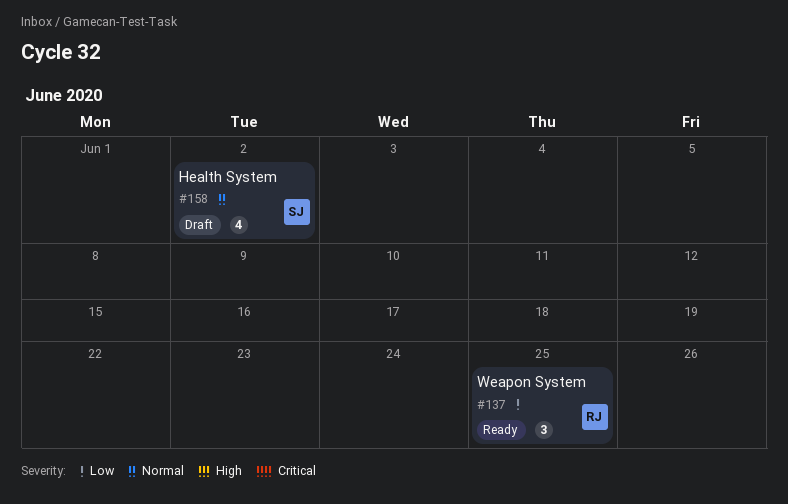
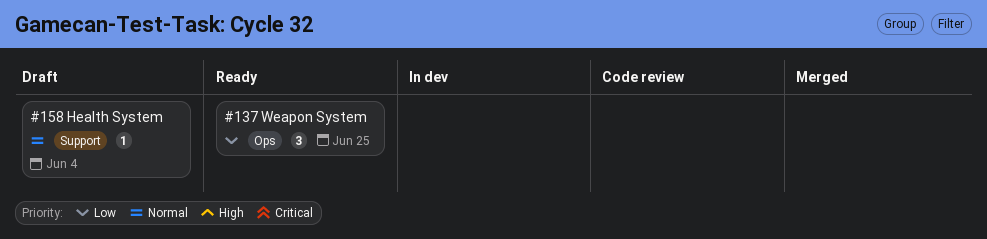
#158, estimate: 4 -> 1
#158, due: Jun 2 -> Jun 4

